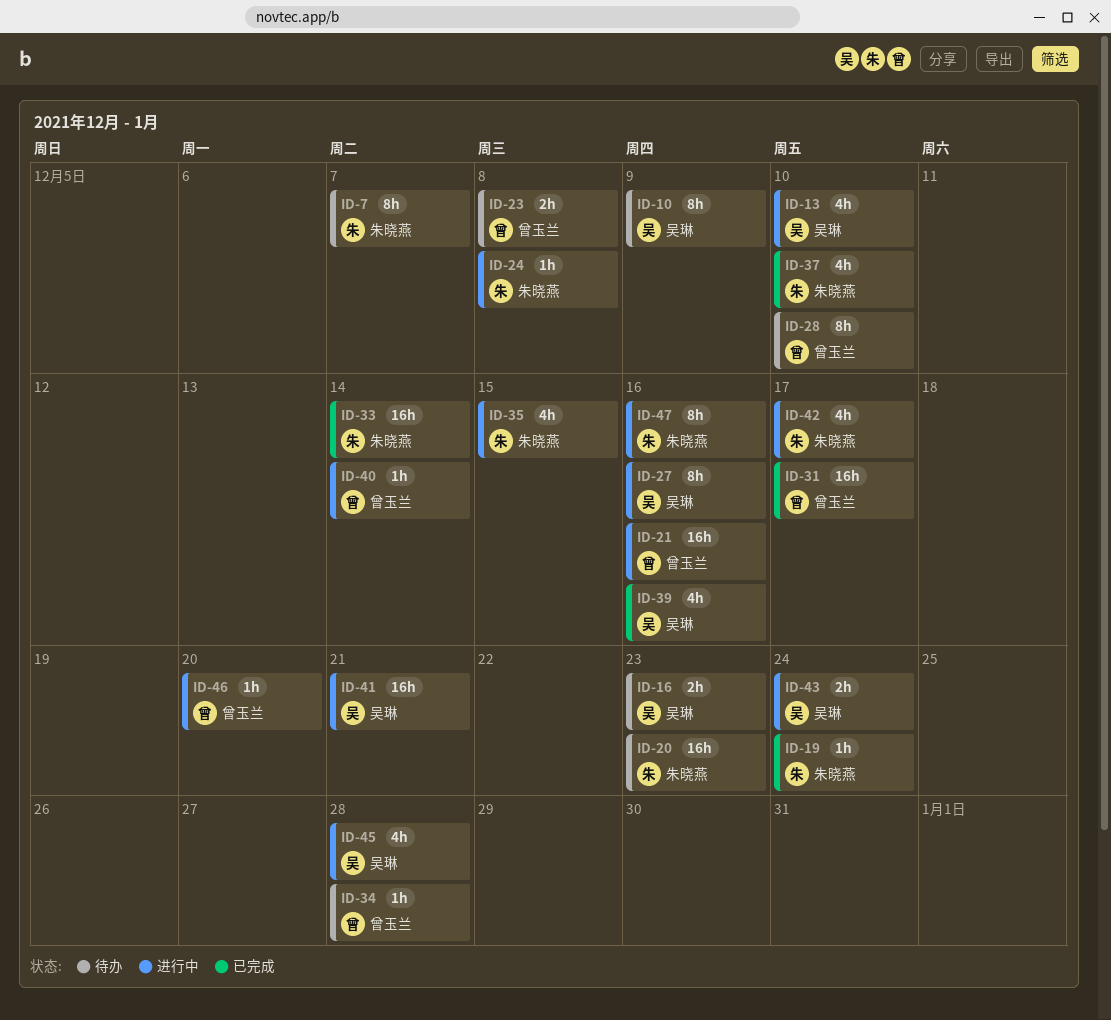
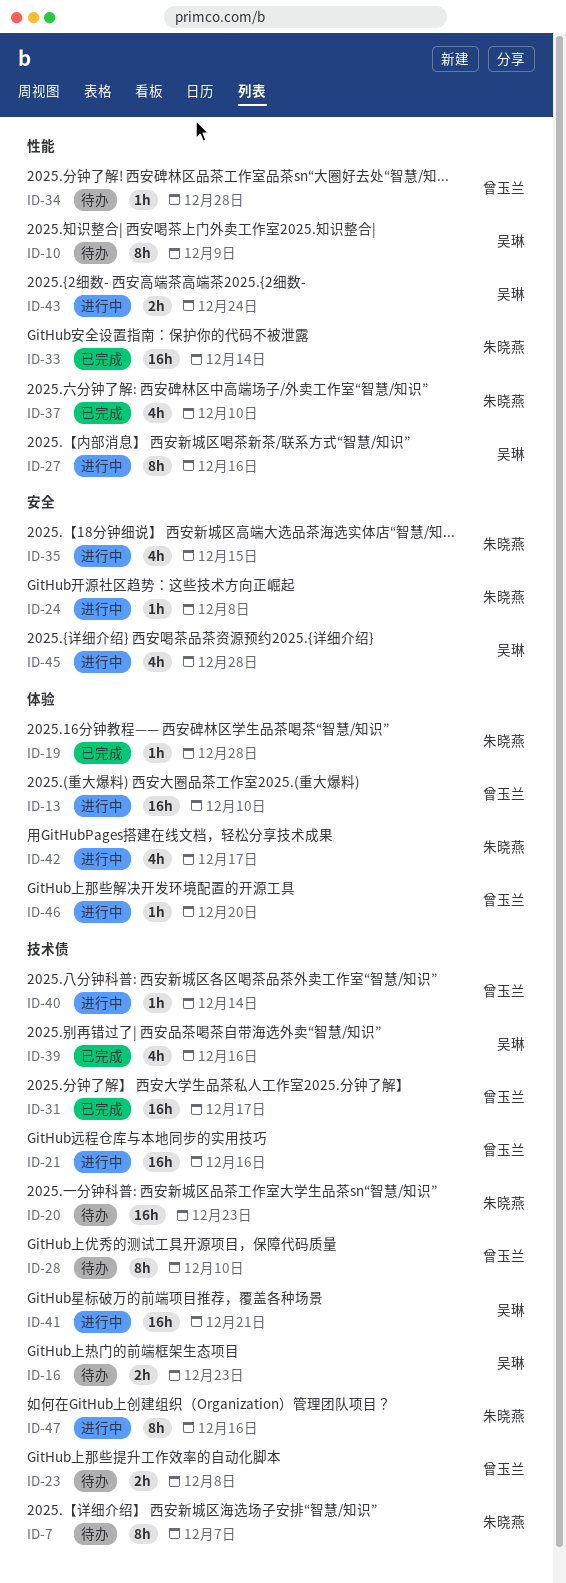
ID-13, owner: 吴琳 -> 曾玉兰
ID-13, estimate: 4h -> 16h
ID-19, due: Dec 24 -> Dec 28

